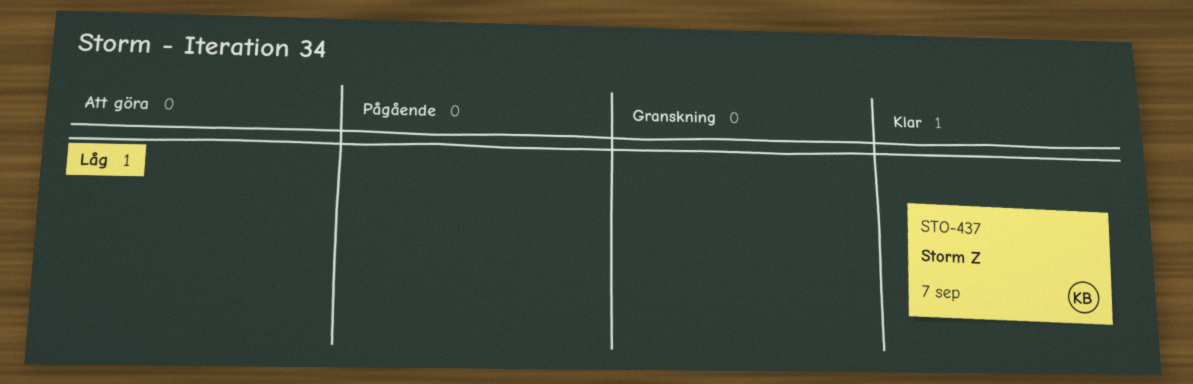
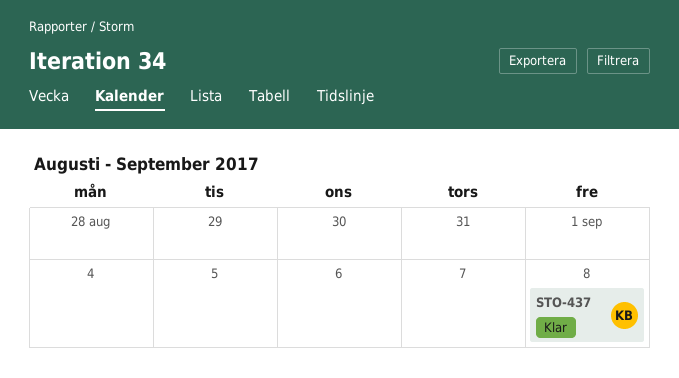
STO-437, due: Sep 7 -> Sep 8

